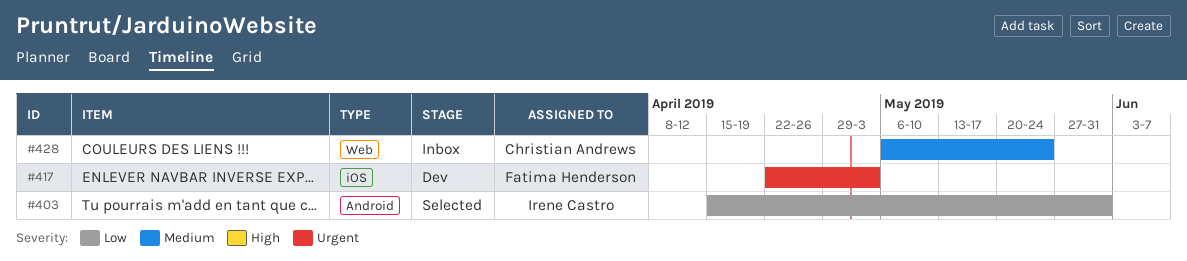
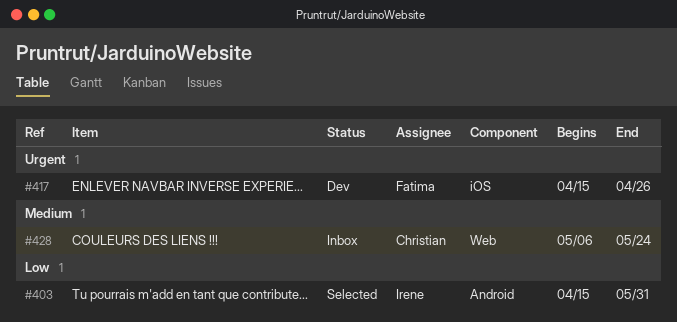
#417, start: Apr 22 -> Apr 15
#417, due: May 3 -> Apr 26

